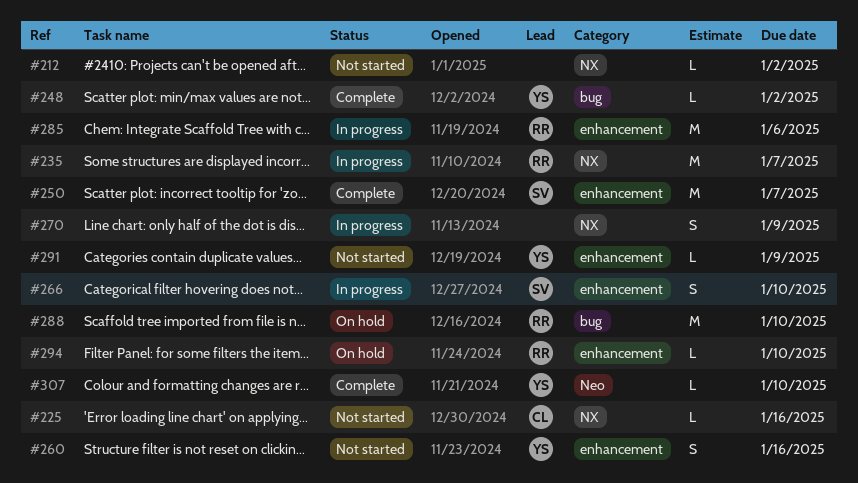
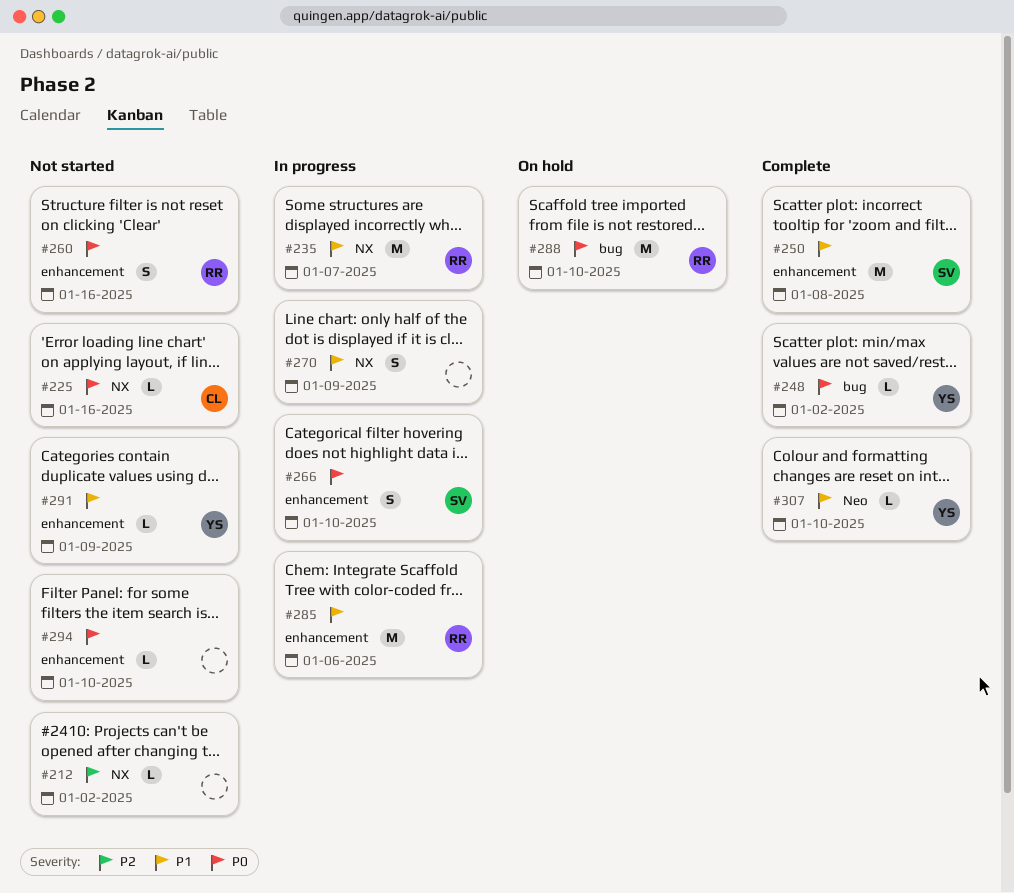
#250, due: Jan 7 -> Jan 8
#260, owner: YS -> RR
#294, status: On hold -> Not started
#294, owner: RR -> none

